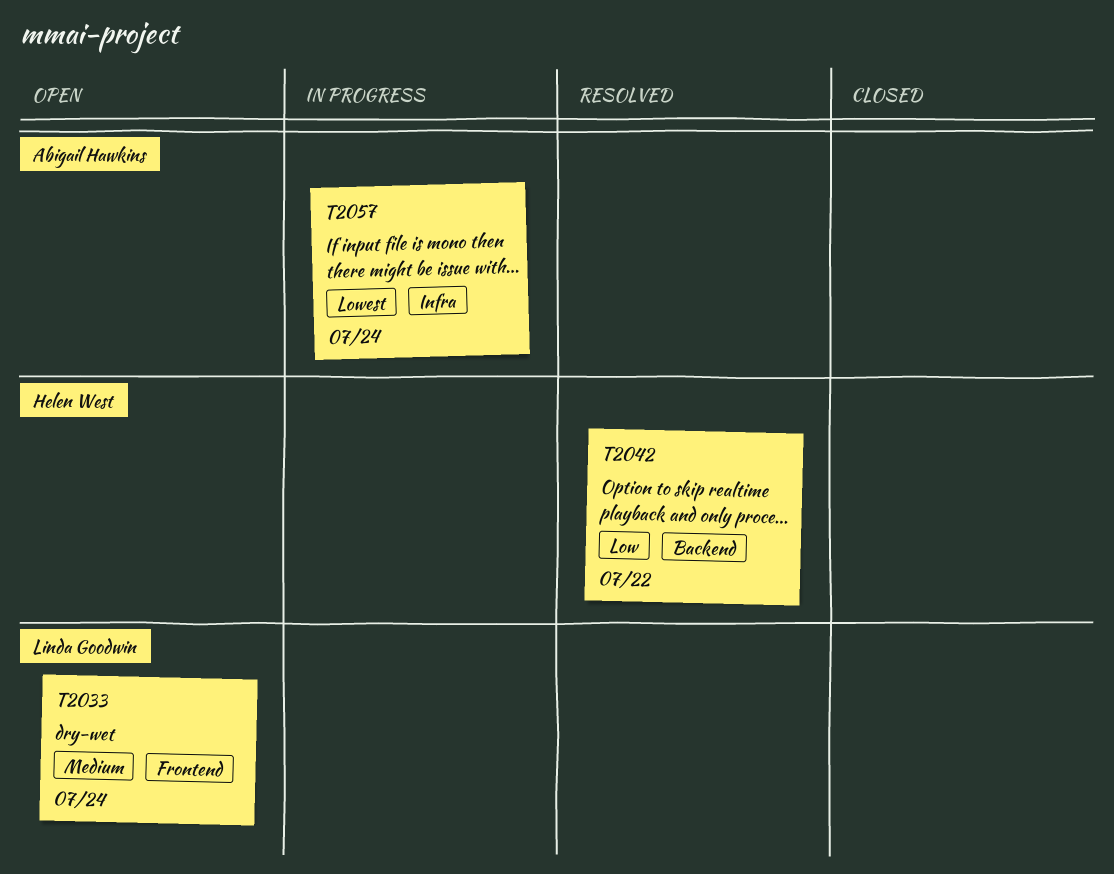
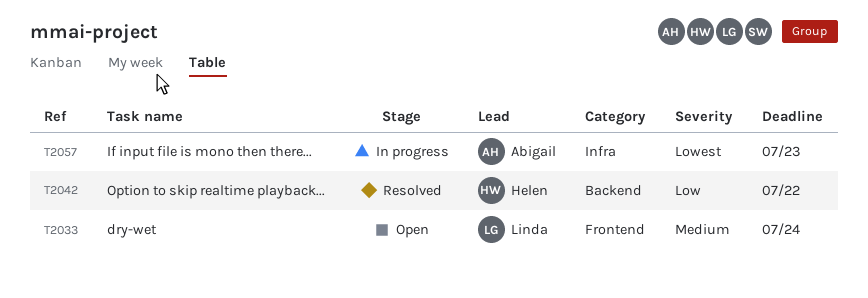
T2057, due: Jul 24 -> Jul 23

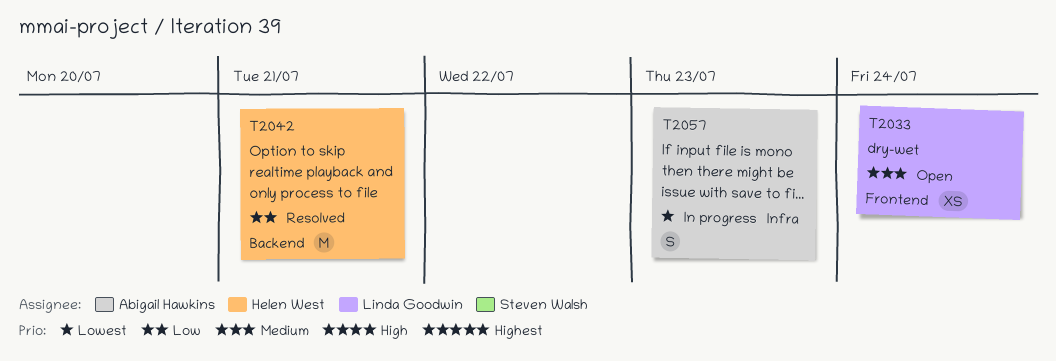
T2042, due: Jul 22 -> Jul 21

